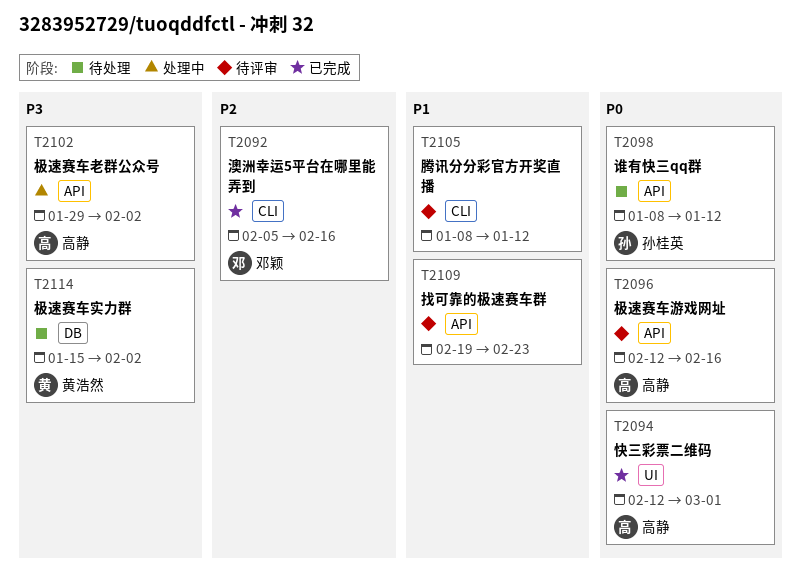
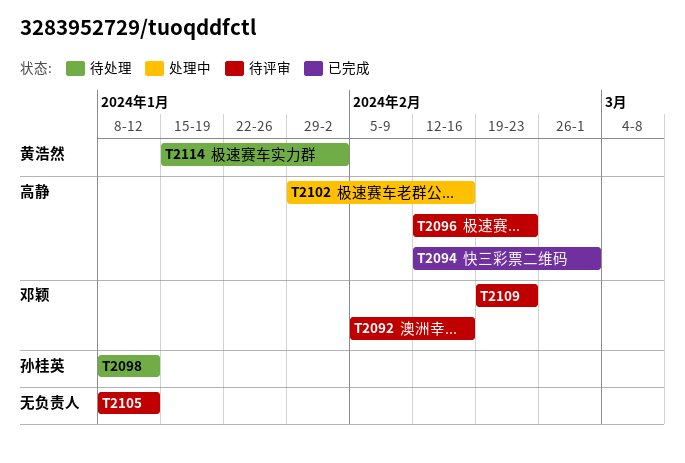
T2092, status: 已完成 -> 待评审
T2096, due: Feb 16 -> Feb 23
T2102, due: Feb 2 -> Feb 16
T2109, owner: none -> 邓颖

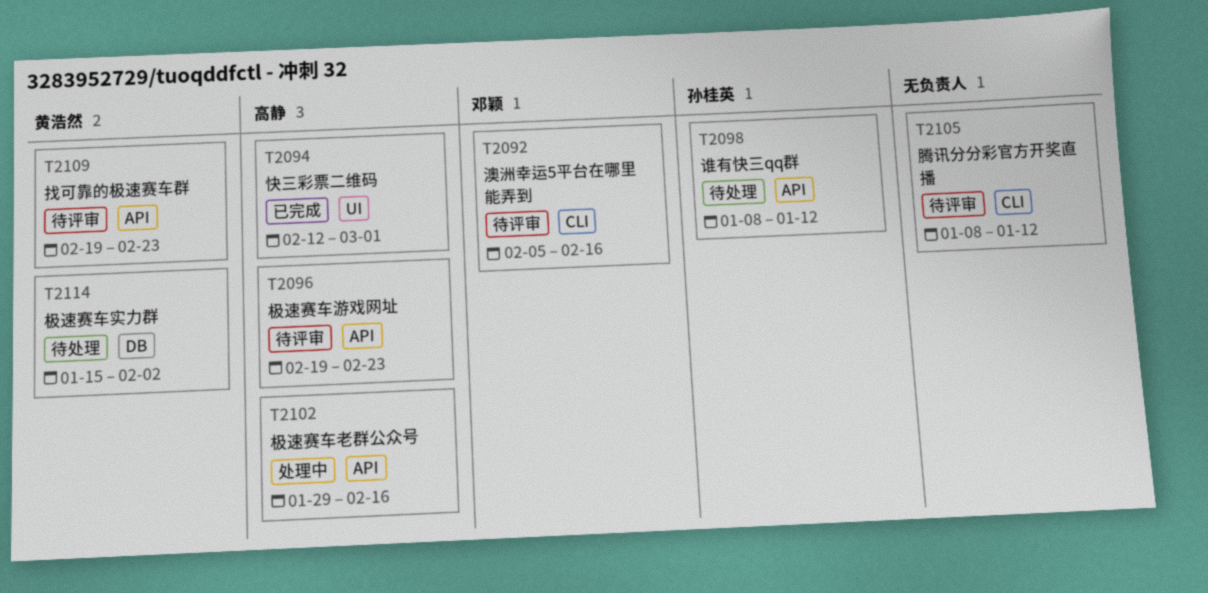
T2096, start: Feb 12 -> Feb 19
T2109, owner: 邓颖 -> 黄浩然

